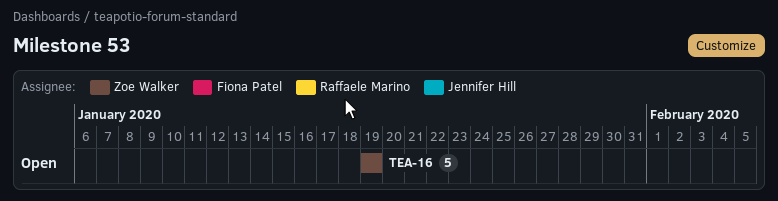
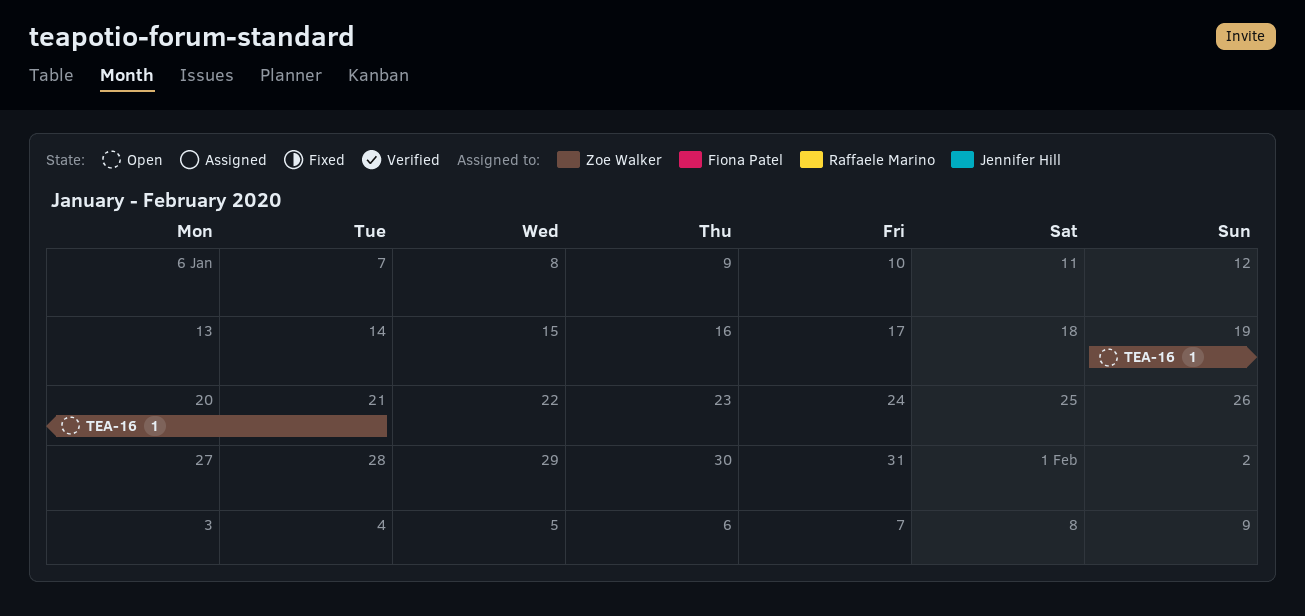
TEA-16, estimate: 5 -> 1
TEA-16, due: Jan 19 -> Jan 21

